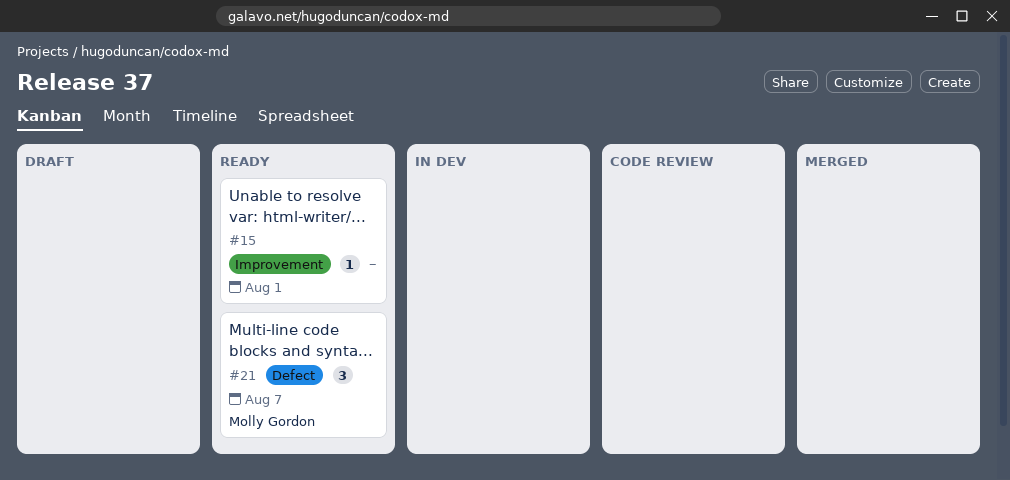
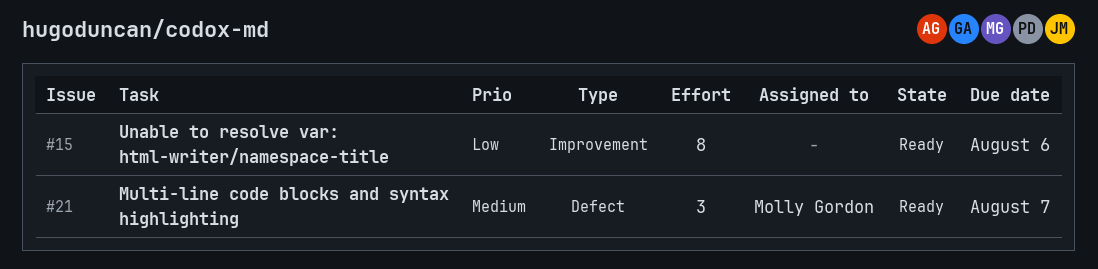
#15, estimate: 1 -> 8
#15, due: Aug 1 -> Aug 6

